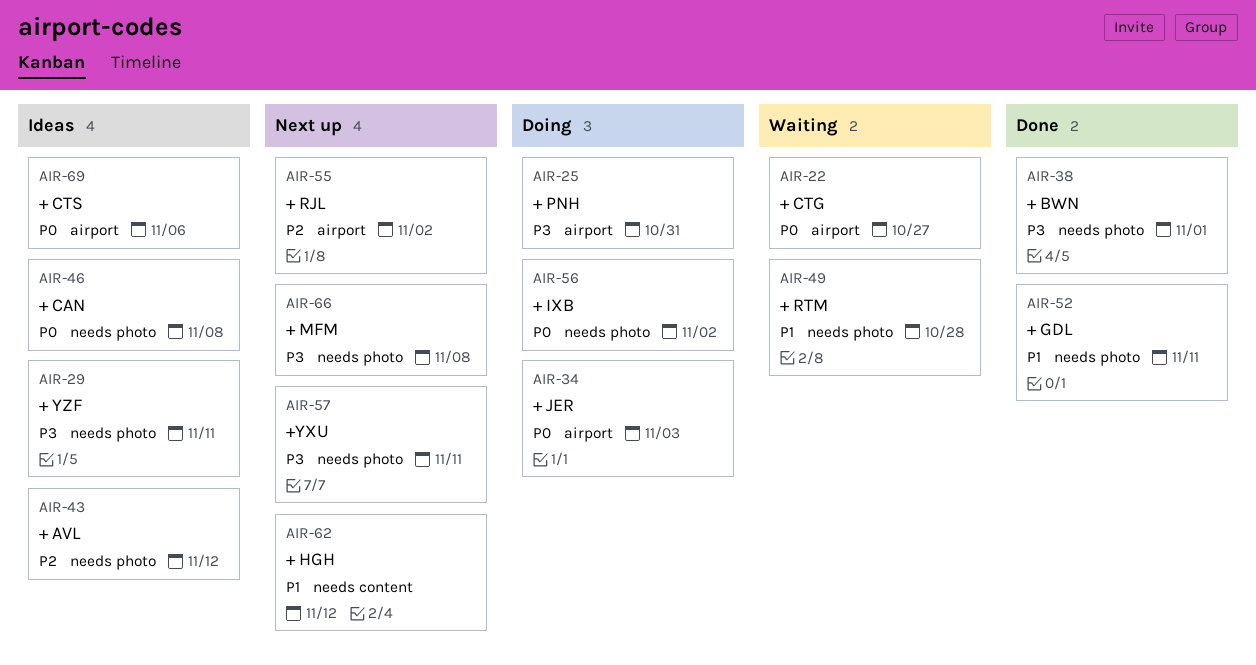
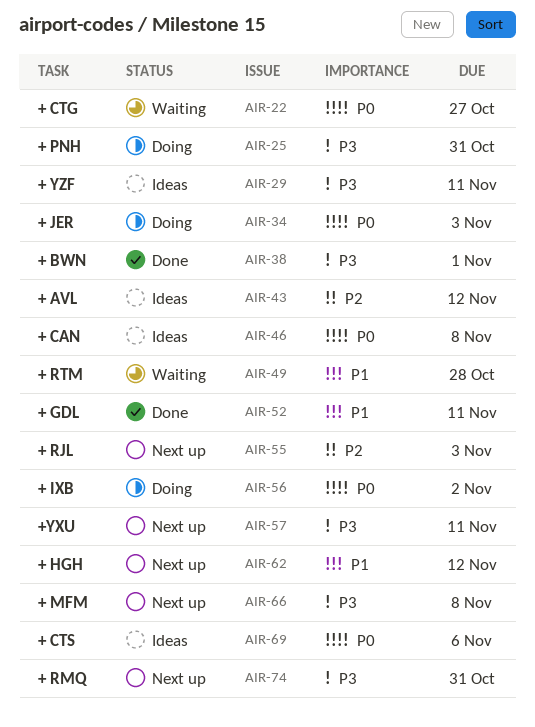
AIR-55, due: Nov 2 -> Nov 3
AIR-74: none -> present

